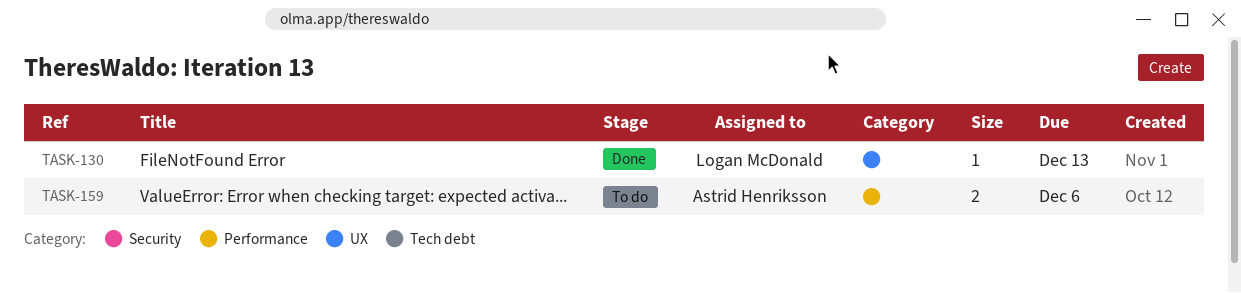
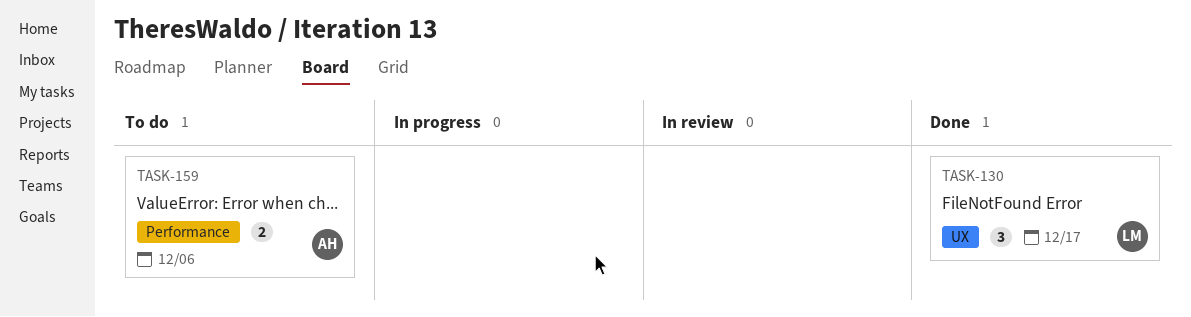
TASK-130, estimate: 1 -> 3
TASK-130, due: Dec 13 -> Dec 17

